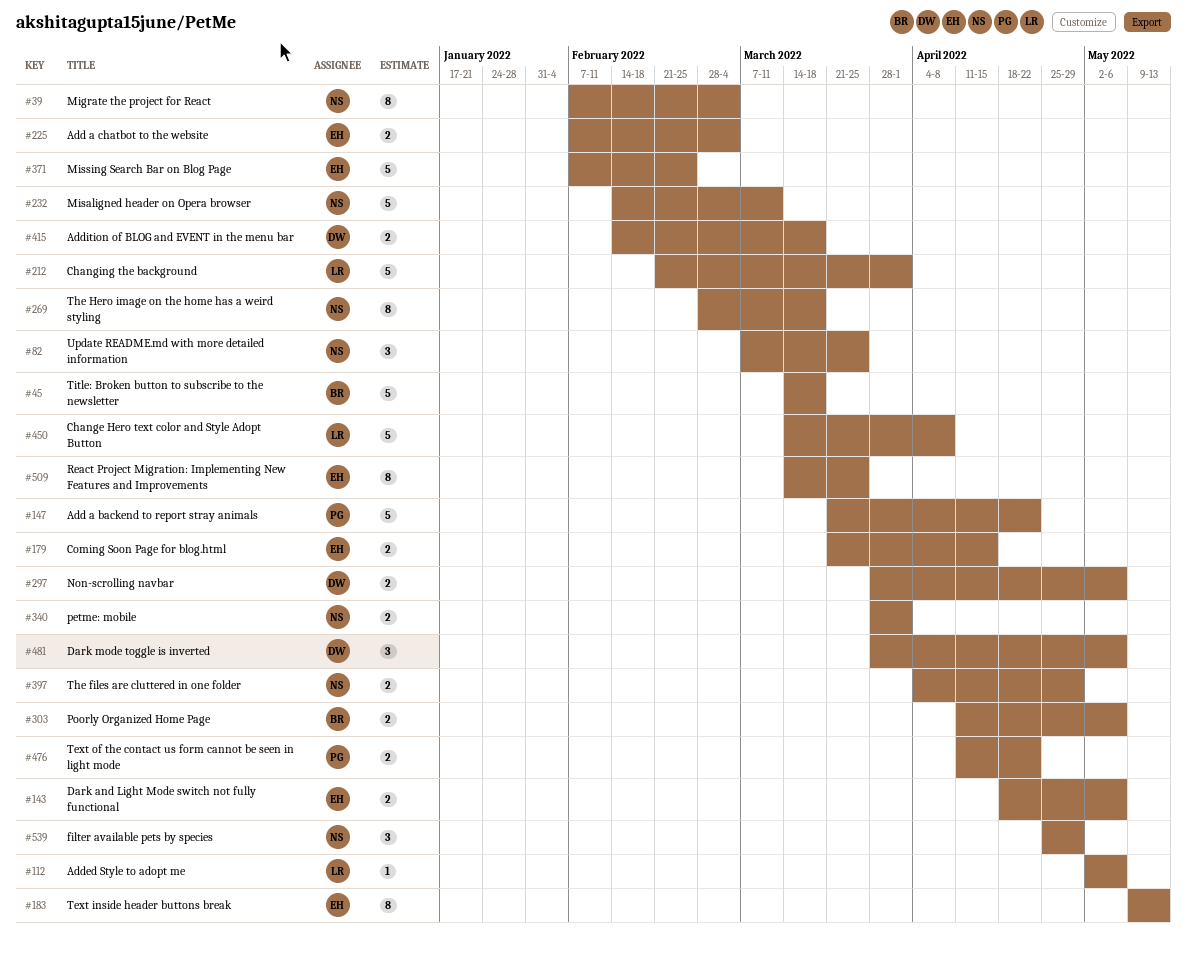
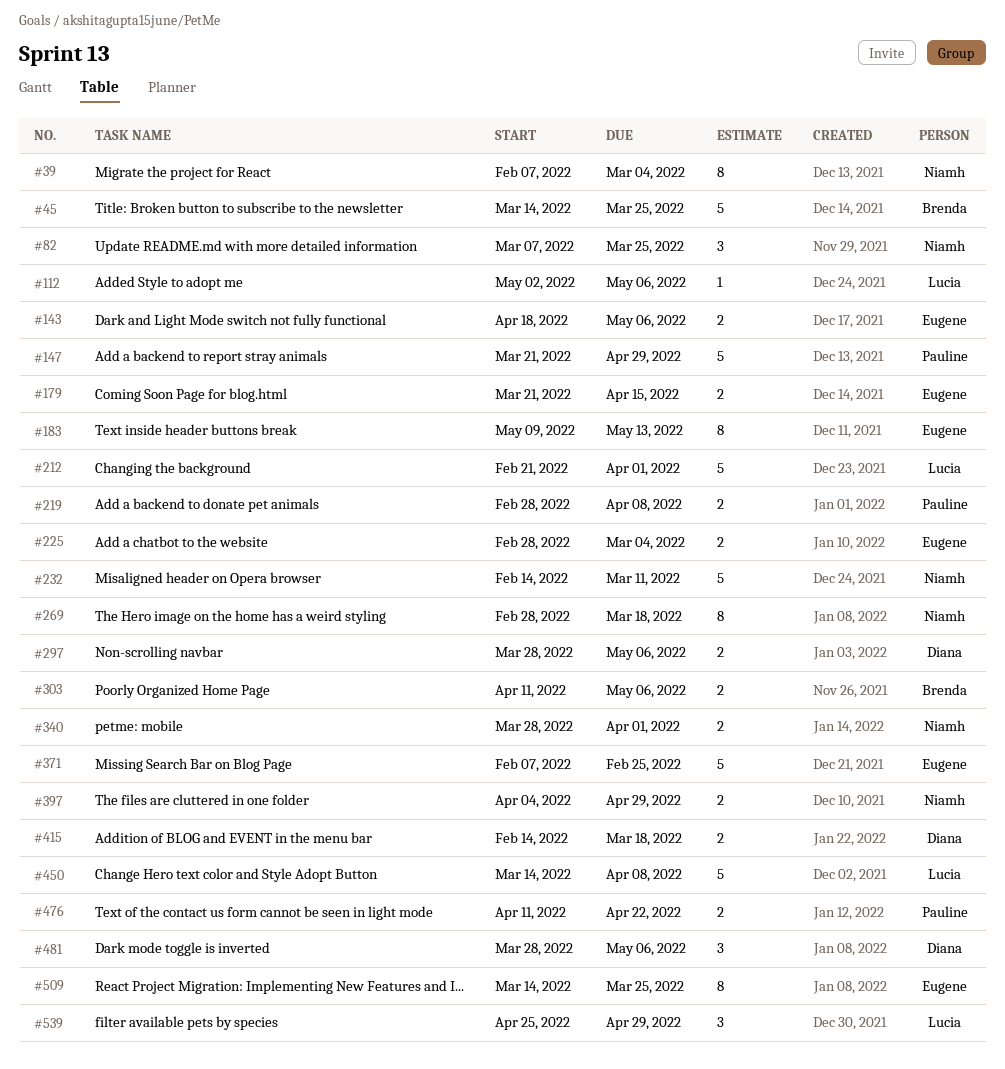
#45, due: Mar 18 -> Mar 25
#147, due: Apr 22 -> Apr 29
#219: none -> present
#225, start: Feb 7 -> Feb 28
#539, owner: Niamh -> Lucia

